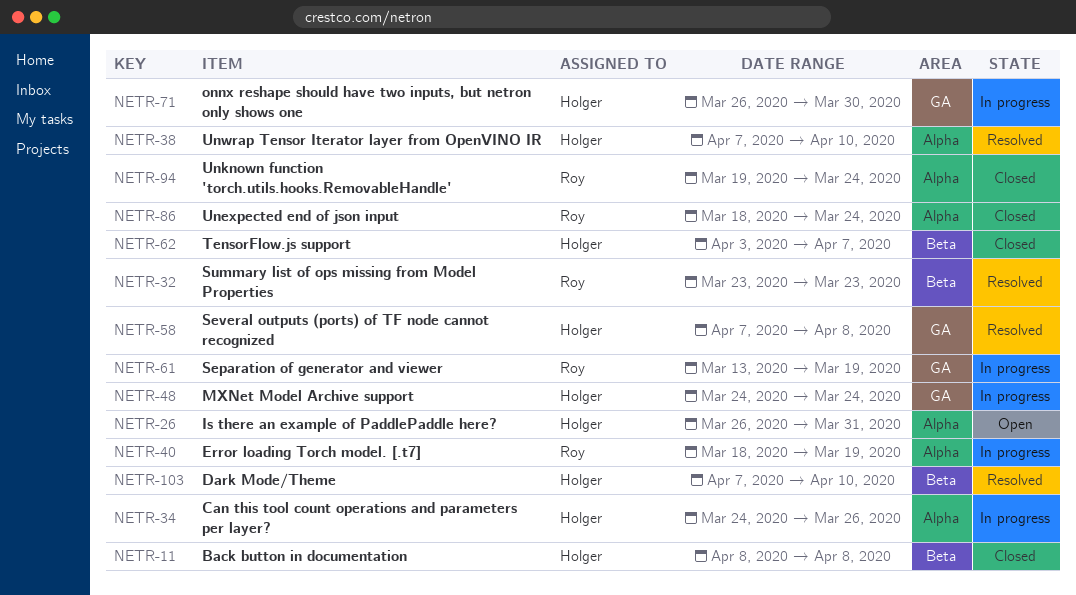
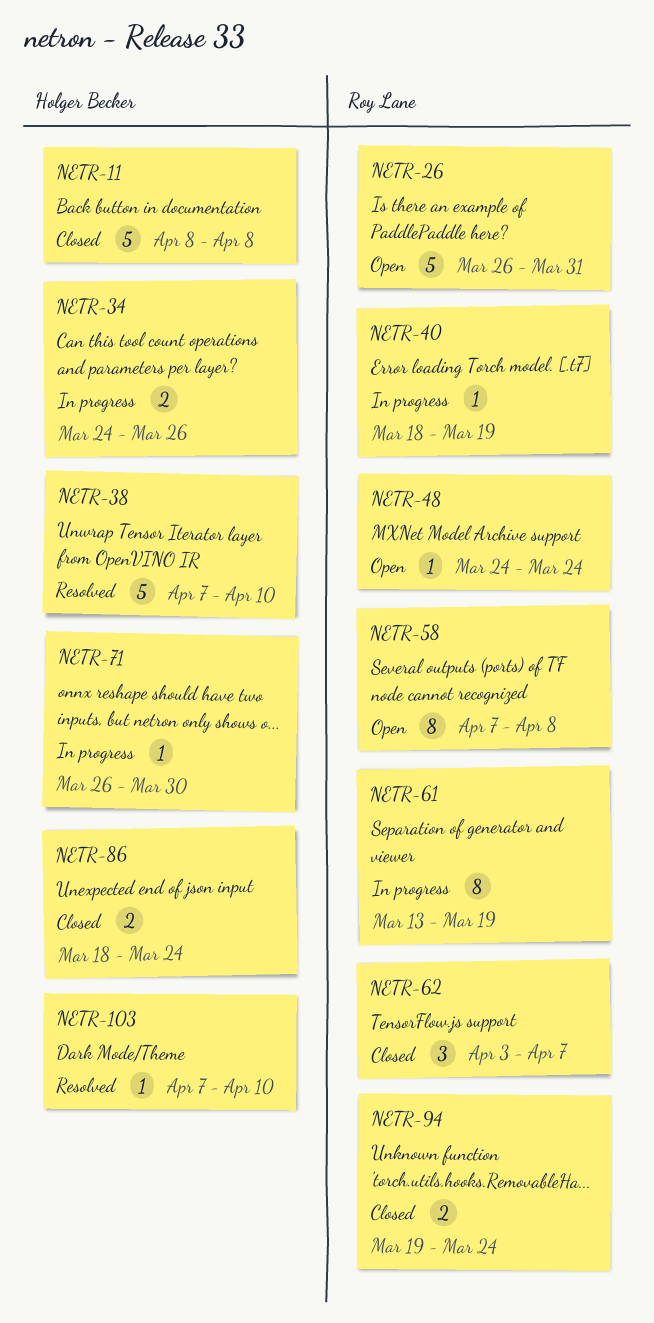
NETR-26, owner: Holger Becker -> Roy Lane
NETR-32: present -> none
NETR-48, status: In progress -> Open
NETR-48, owner: Holger Becker -> Roy Lane
NETR-58, status: Resolved -> Open
NETR-58, owner: Holger Becker -> Roy Lane
NETR-62, owner: Holger Becker -> Roy Lane
NETR-86, owner: Roy Lane -> Holger Becker

